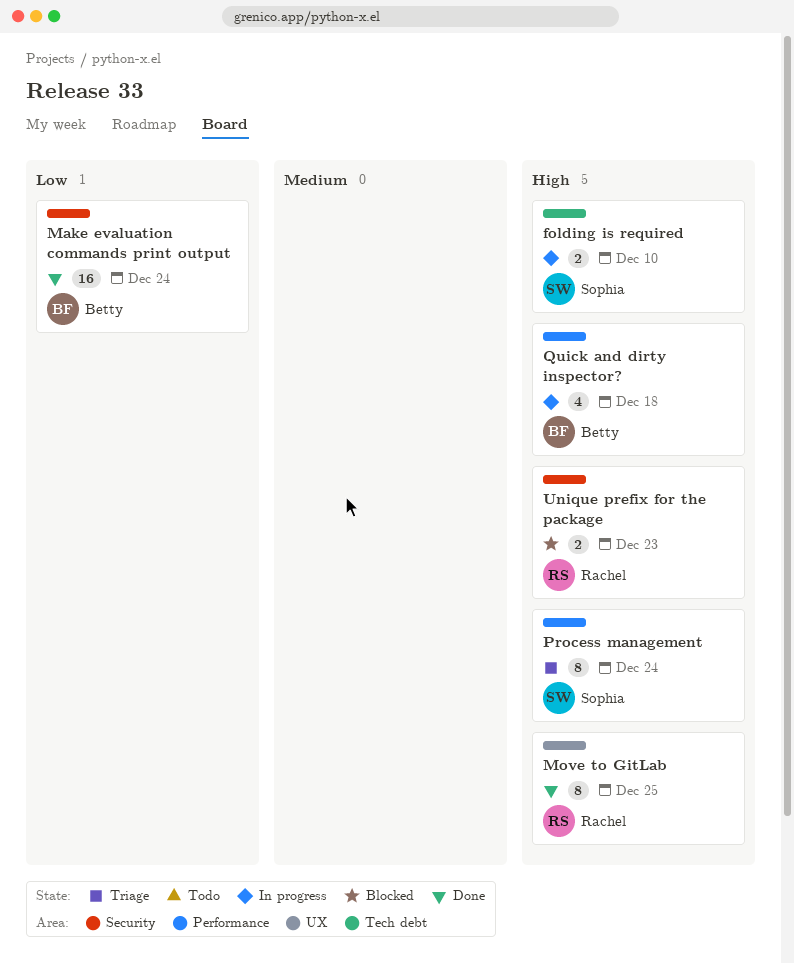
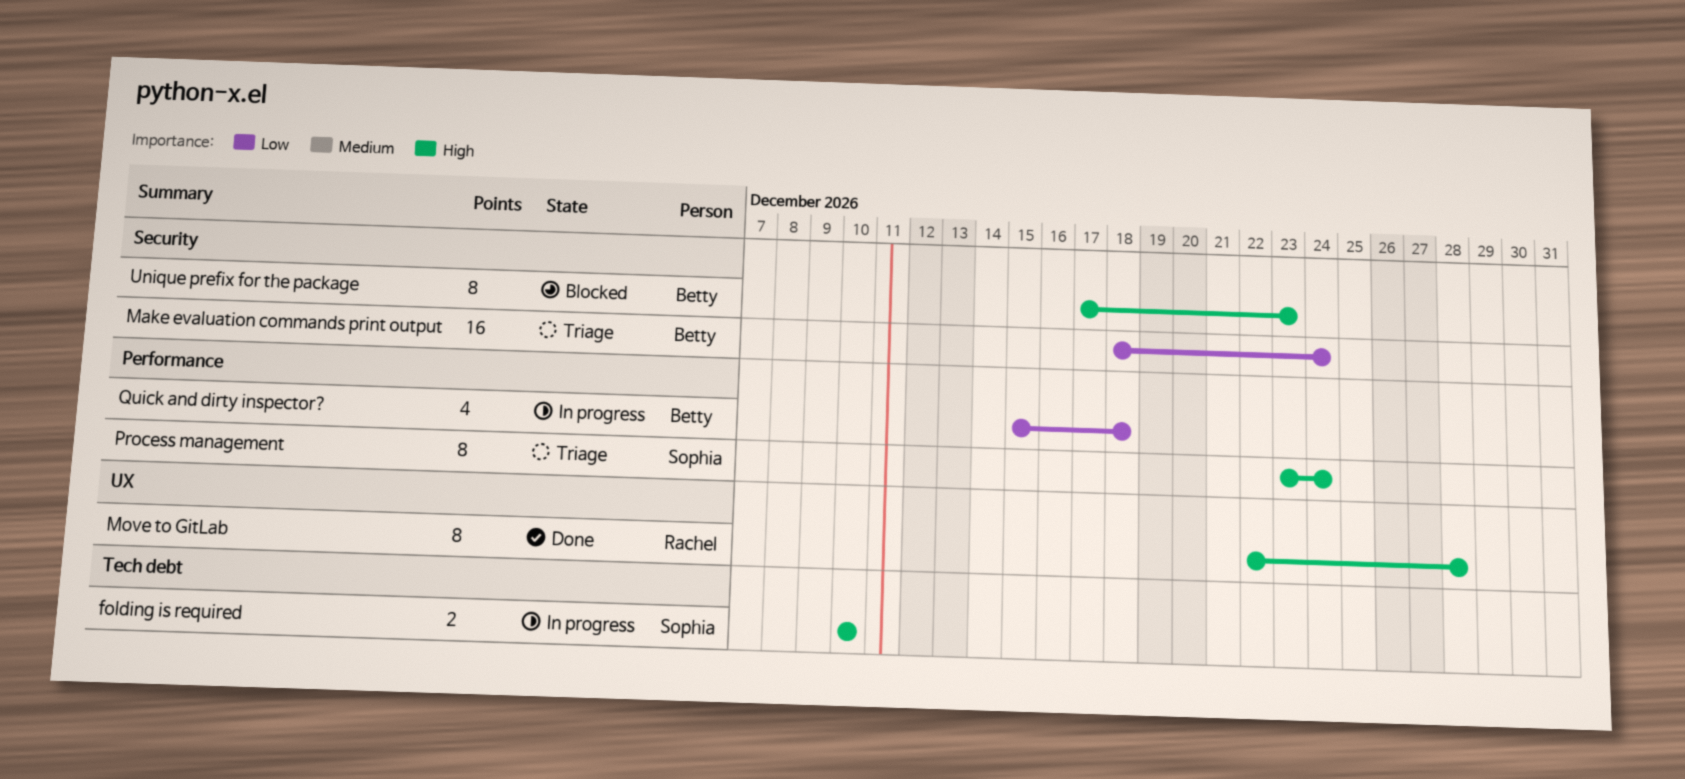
Make evaluation commands print output, status: Done -> Triage
Move to GitLab, due: Dec 25 -> Dec 28
Quick and dirty inspector?, priority: High -> Low
Unique prefix for the package, owner: Rachel -> Betty
Unique prefix for the package, estimate: 2 -> 8

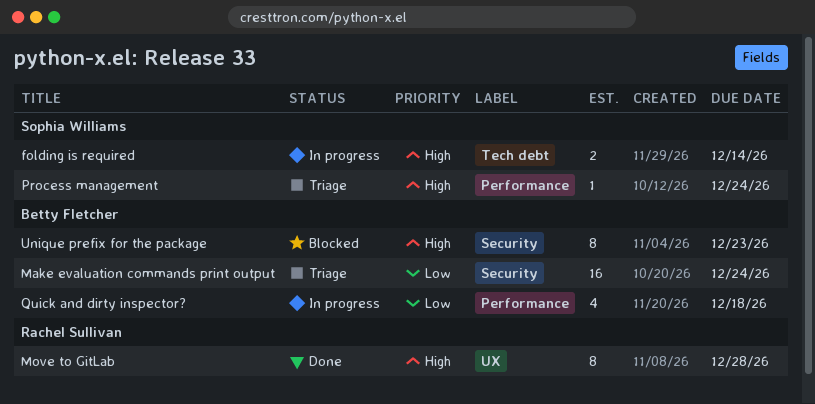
folding is required, due: Dec 10 -> Dec 14
Process management, estimate: 8 -> 1

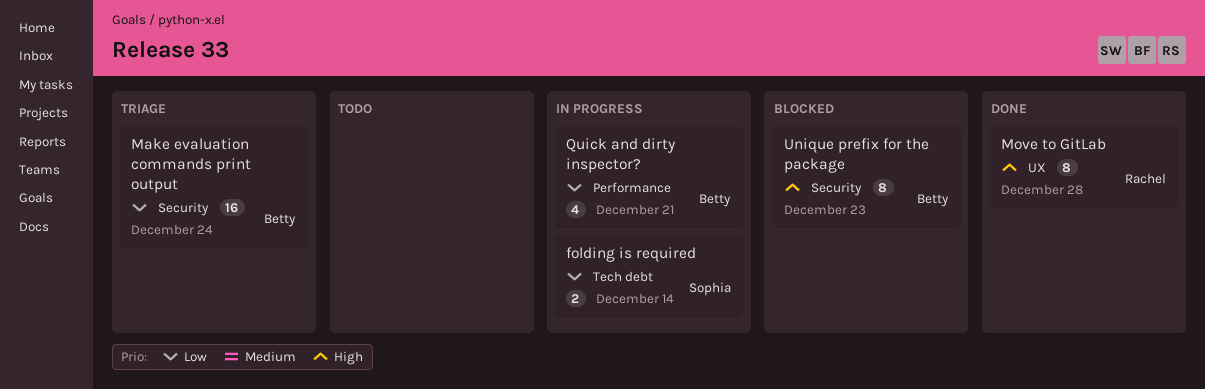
folding is required, priority: High -> Low
Process management: present -> none
Quick and dirty inspector?, due: Dec 18 -> Dec 21

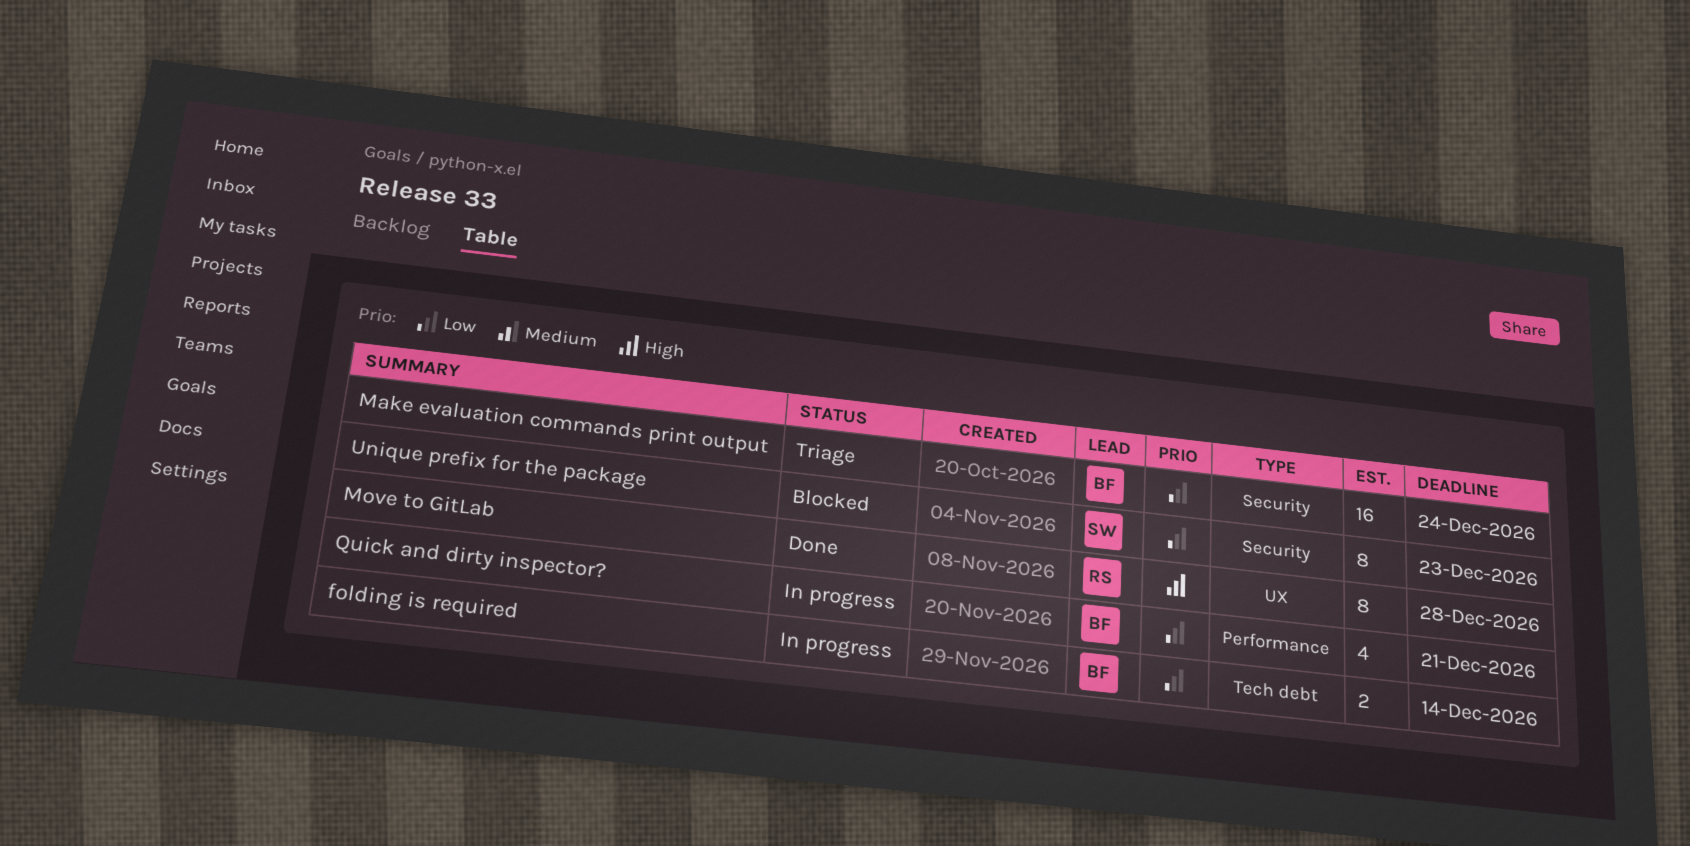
folding is required, owner: Sophia -> Betty
Unique prefix for the package, owner: Betty -> Sophia
Unique prefix for the package, priority: High -> Low

